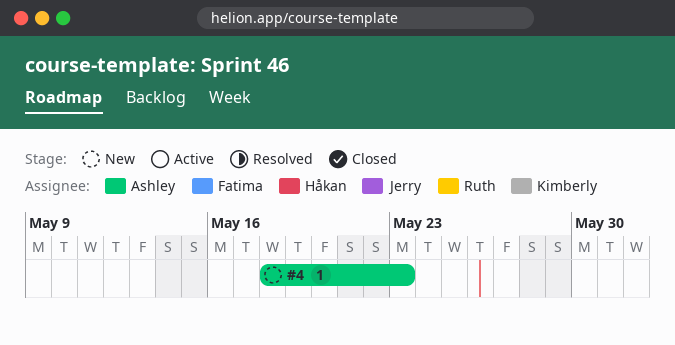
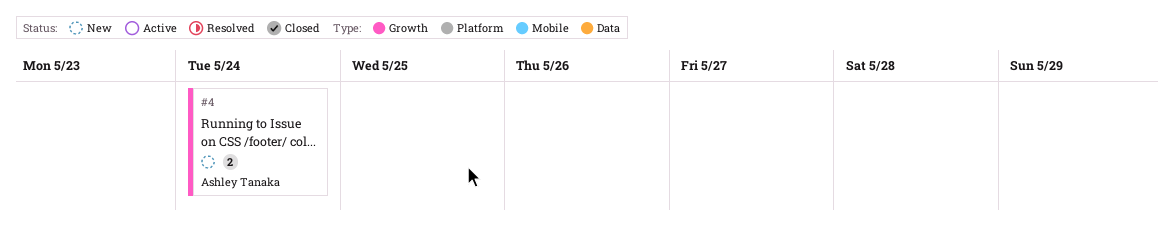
#4, estimate: 1 -> 2
#4, due: May 23 -> May 24

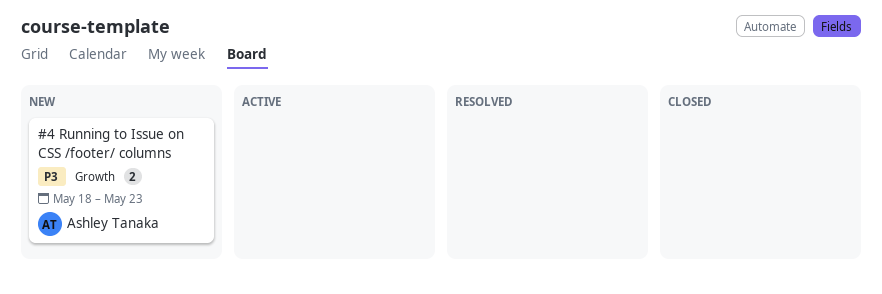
#4, due: May 24 -> May 23

